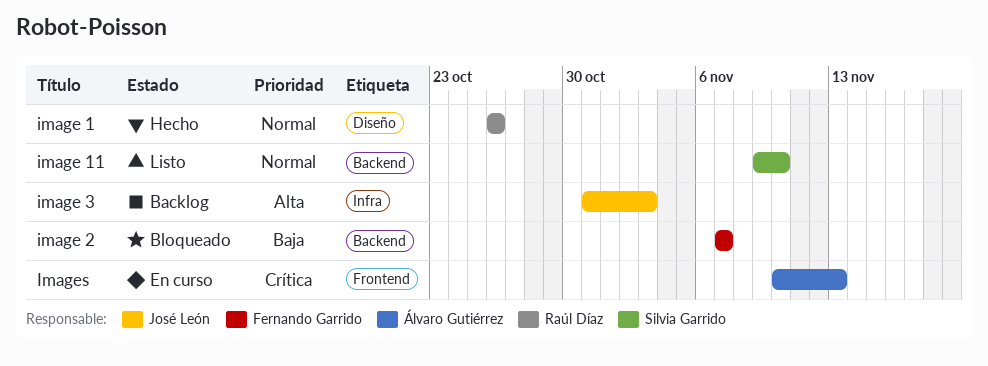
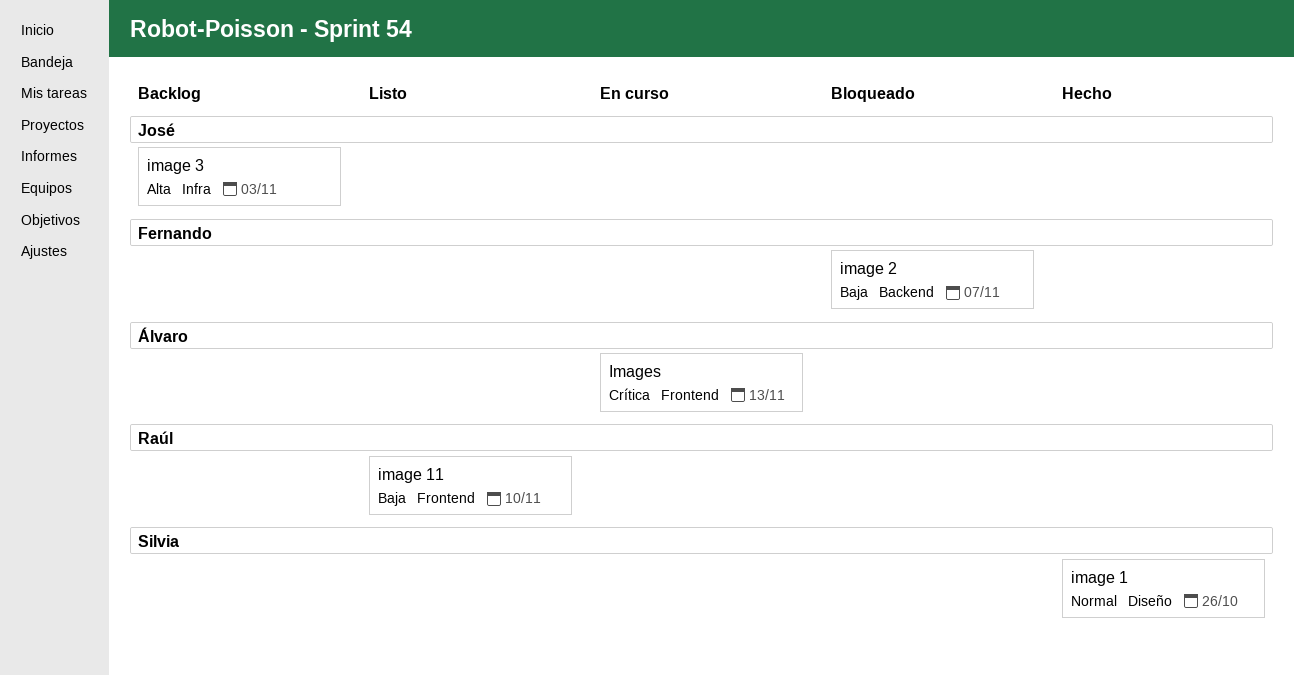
image 1, owner: Raúl Díaz -> Silvia Garrido
image 11, owner: Silvia Garrido -> Raúl Díaz
image 11, priority: Normal -> Baja
image 11, label: Backend -> Frontend

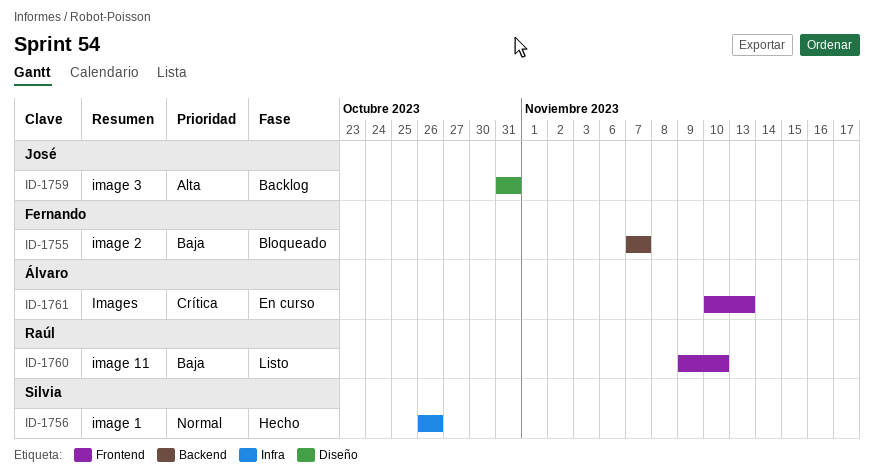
image 1, label: Diseño -> Infra
image 3, label: Infra -> Diseño
image 3, due: Nov 3 -> Oct 31

